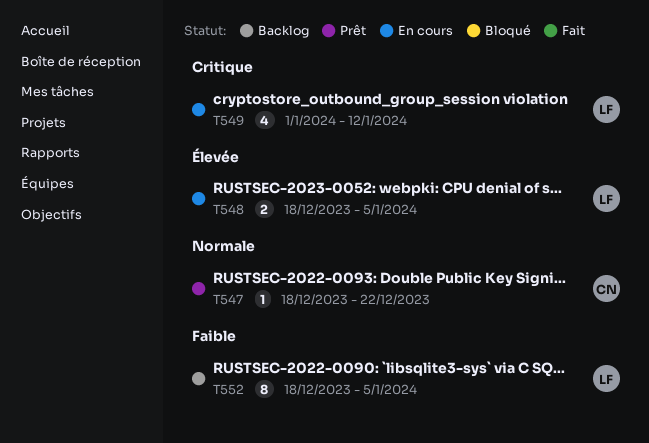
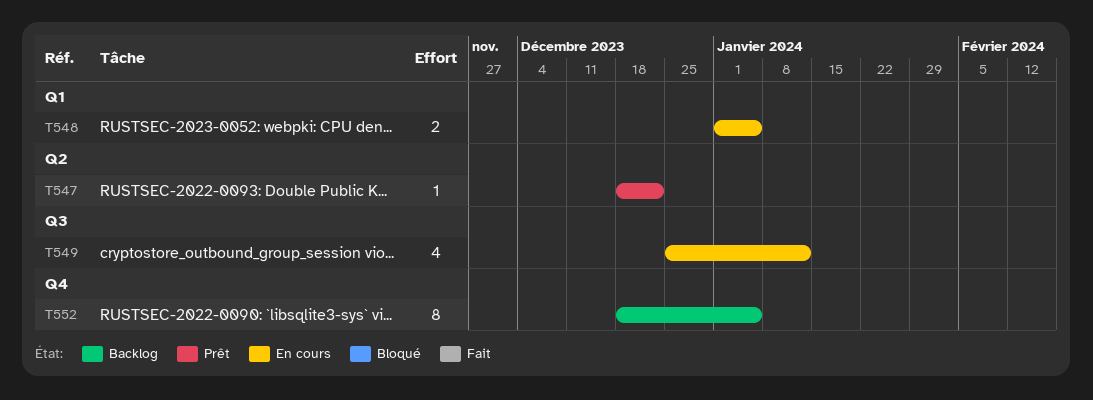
T548, start: Dec 18 -> Jan 1
T549, start: Jan 1 -> Dec 25

